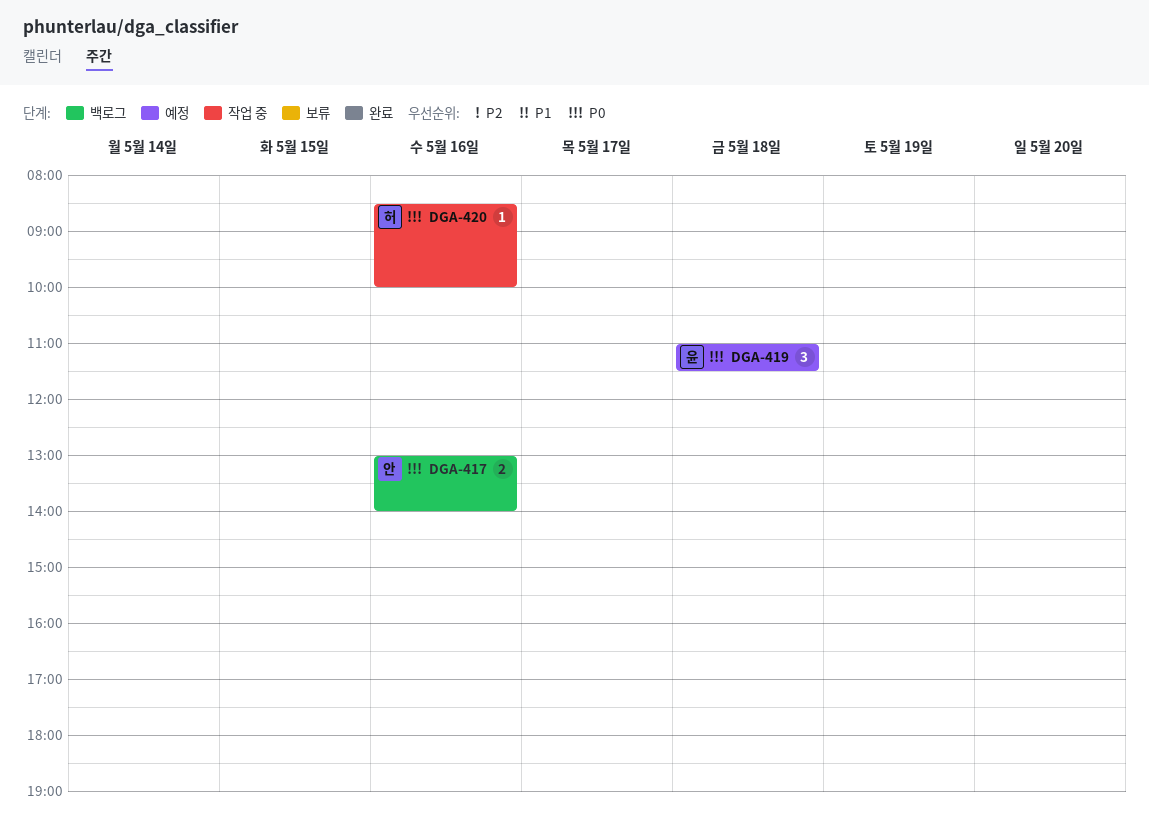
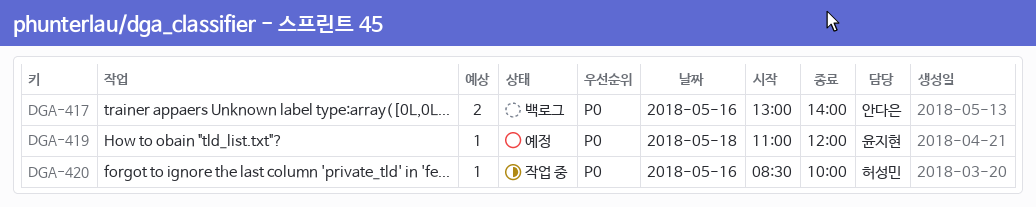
DGA-419, estimate: 3 -> 1
DGA-419, ends: 11:30 -> 12:00

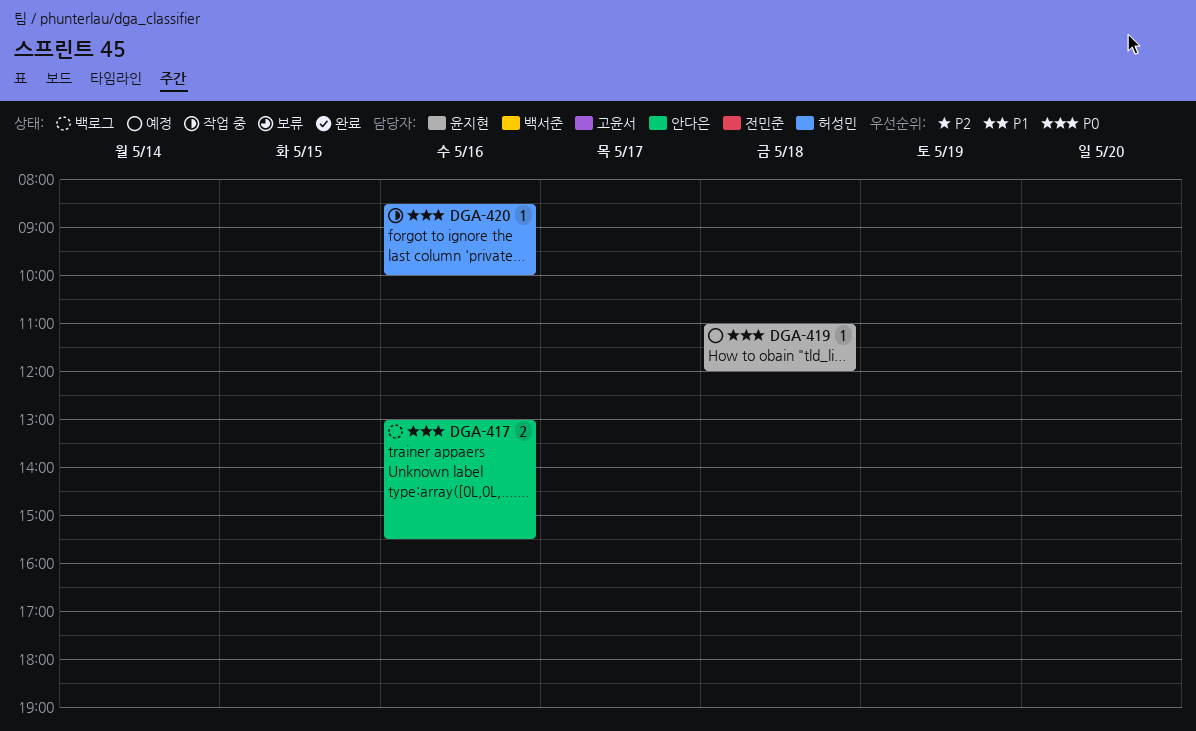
DGA-417, ends: 14:00 -> 15:30

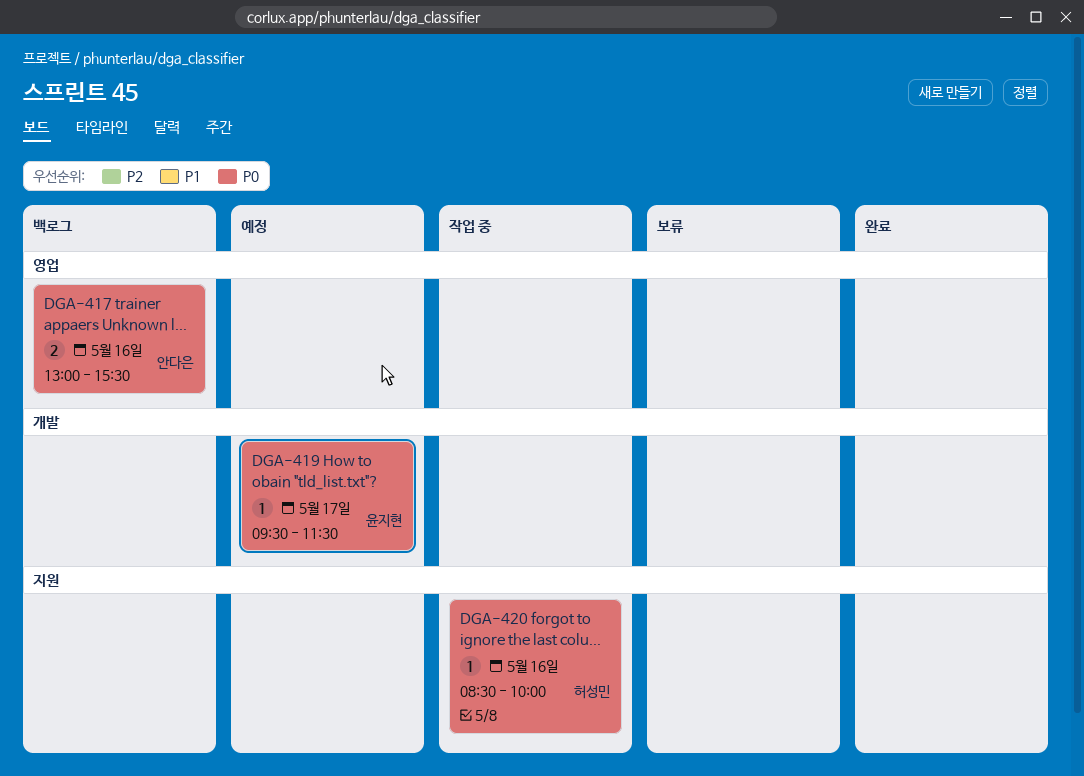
DGA-419, day: May 18 -> May 17
DGA-419, begins: 11:00 -> 09:30
DGA-419, ends: 12:00 -> 11:30

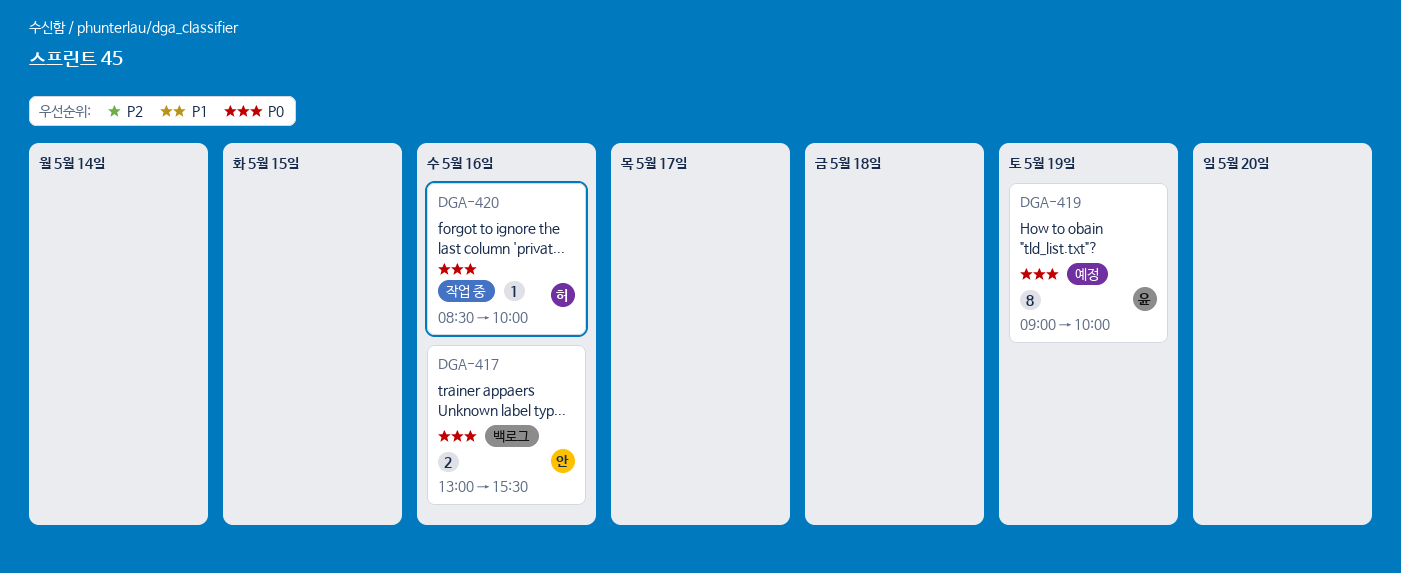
DGA-419, estimate: 1 -> 8
DGA-419, day: May 17 -> May 19
DGA-419, begins: 09:30 -> 09:00
DGA-419, ends: 11:30 -> 10:00

